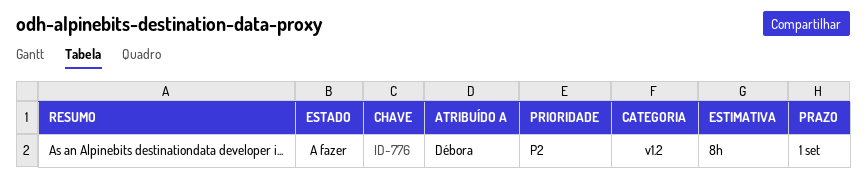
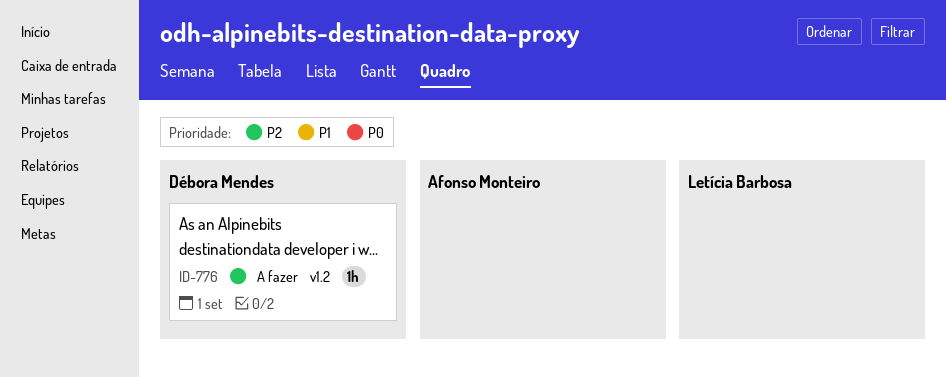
ID-776, estimate: 8h -> 1h

